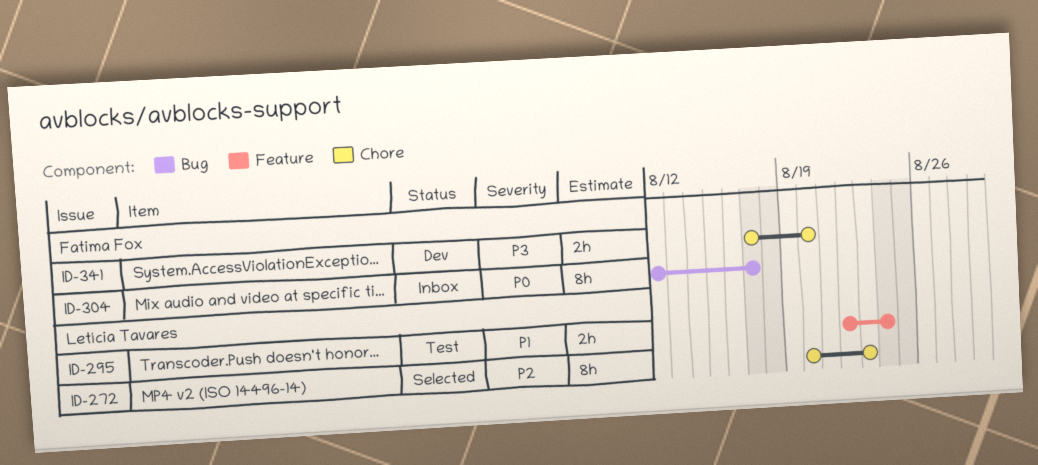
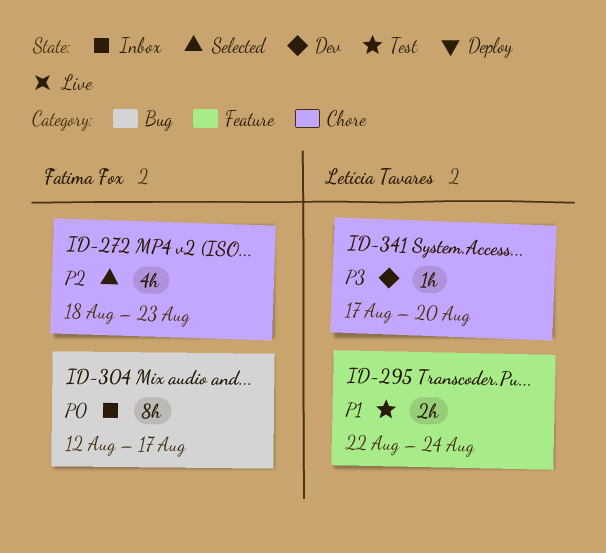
ID-272, owner: Letícia Tavares -> Fatima Fox
ID-272, estimate: 8h -> 4h
ID-272, start: Aug 20 -> Aug 18
ID-341, owner: Fatima Fox -> Letícia Tavares
ID-341, estimate: 2h -> 1h

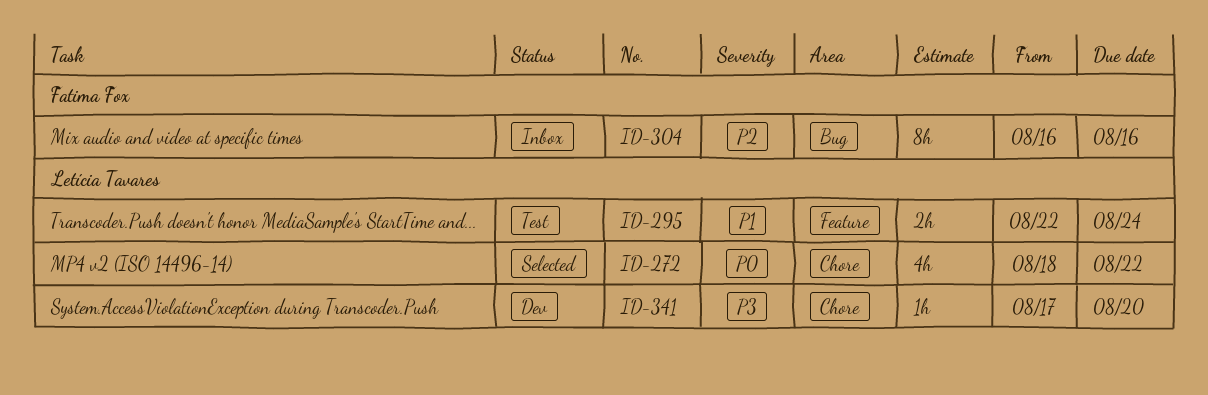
ID-272, owner: Fatima Fox -> Letícia Tavares
ID-272, priority: P2 -> P0
ID-272, due: Aug 23 -> Aug 22
ID-304, priority: P0 -> P2
ID-304, start: Aug 12 -> Aug 16
ID-304, due: Aug 17 -> Aug 16

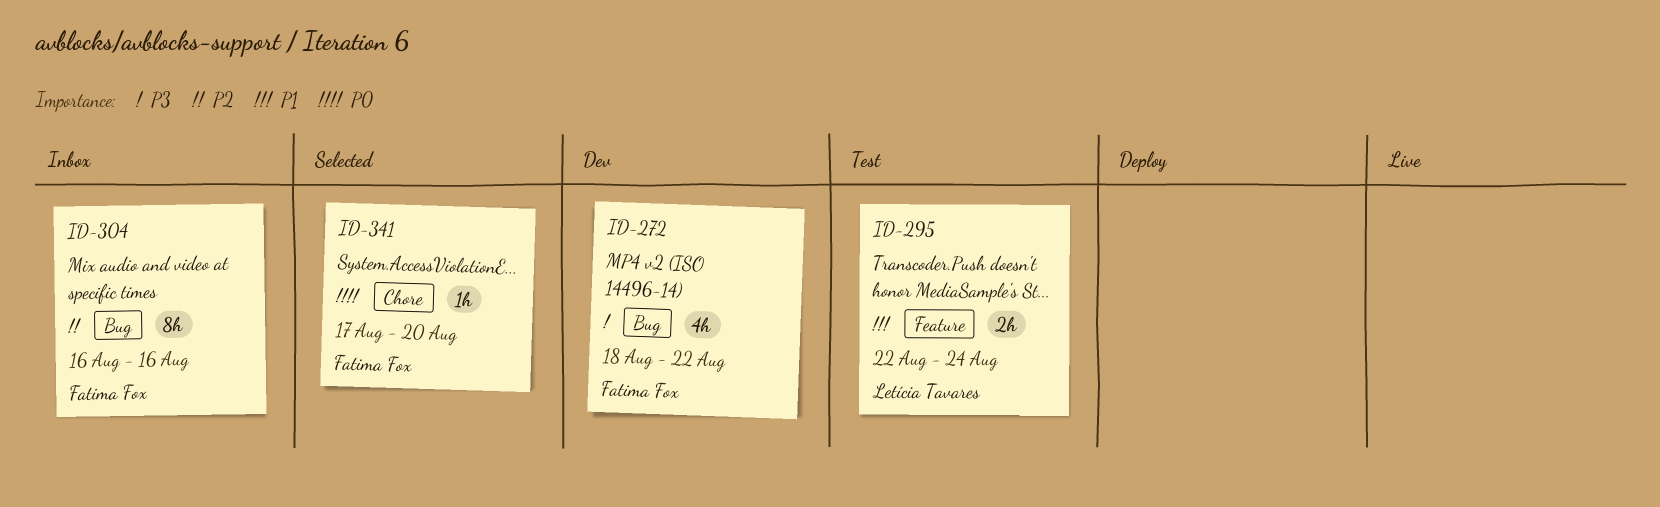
ID-272, status: Selected -> Dev
ID-272, owner: Letícia Tavares -> Fatima Fox
ID-272, priority: P0 -> P3
ID-272, label: Chore -> Bug
ID-341, status: Dev -> Selected
ID-341, owner: Letícia Tavares -> Fatima Fox
ID-341, priority: P3 -> P0

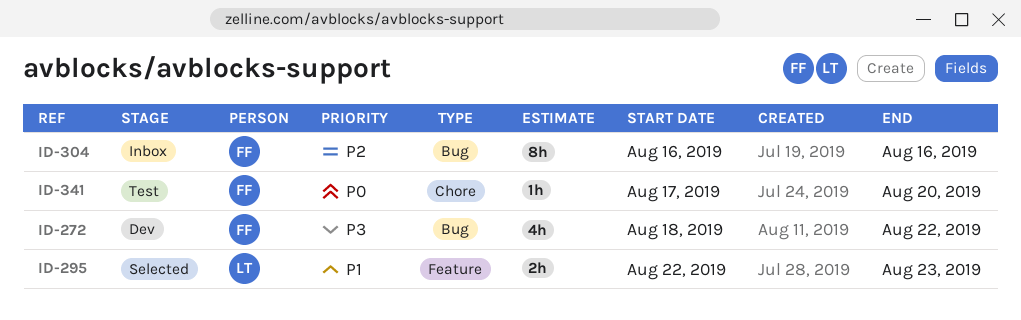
ID-295, status: Test -> Selected
ID-295, due: Aug 24 -> Aug 23
ID-341, status: Selected -> Test

